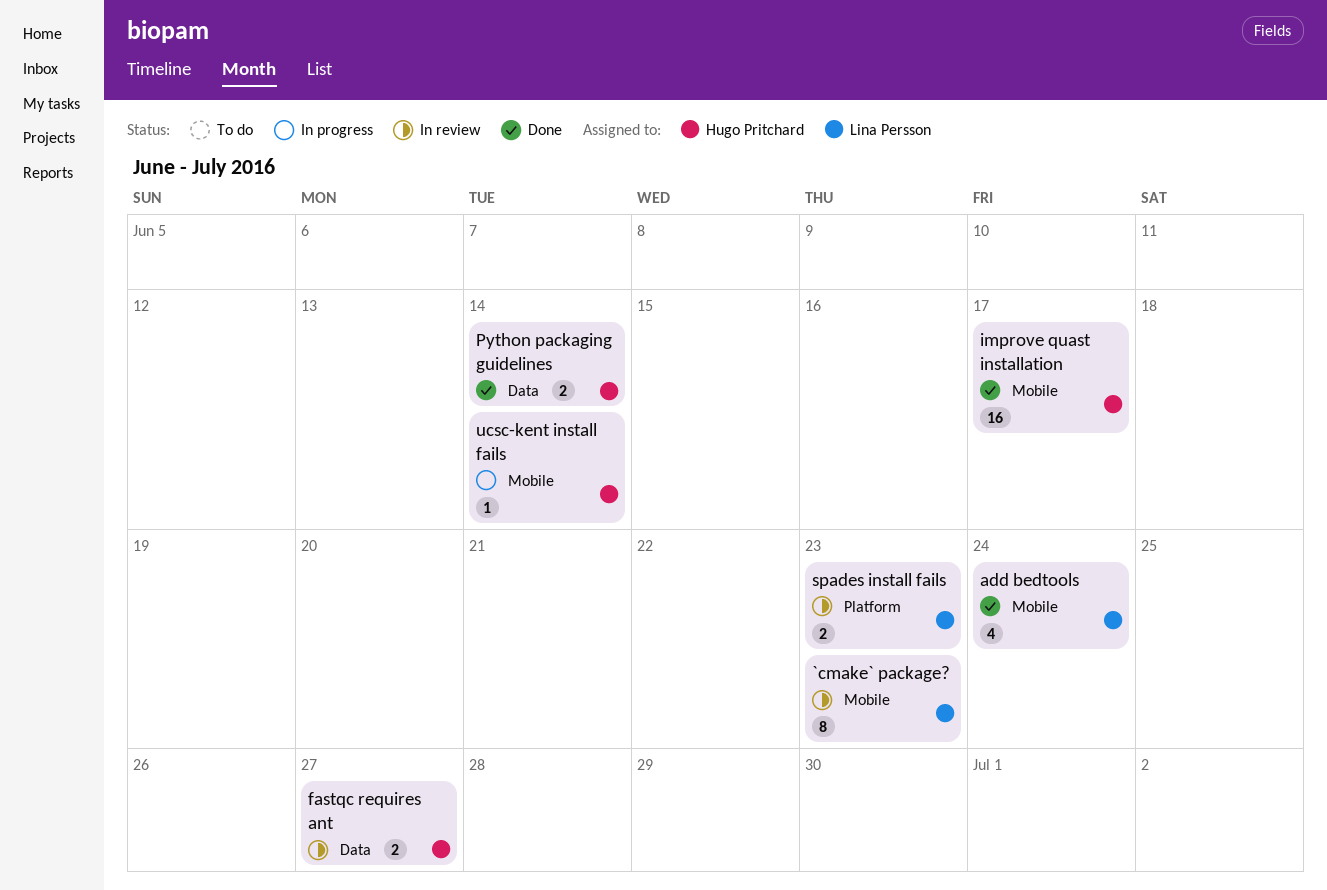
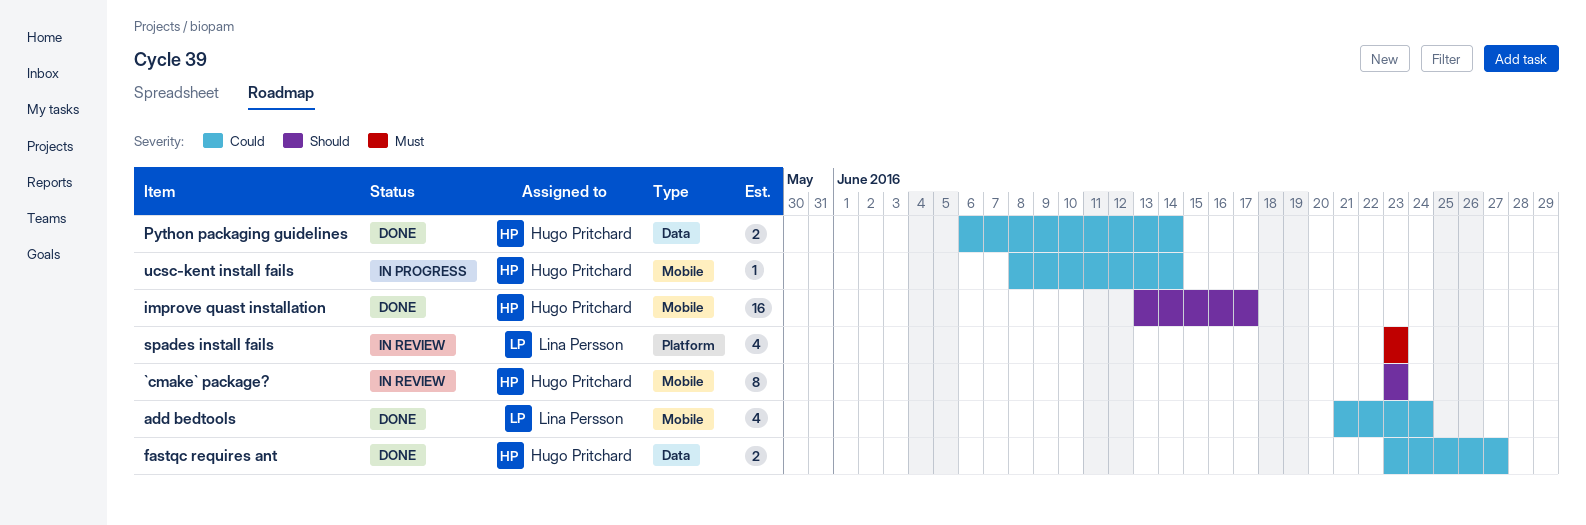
`cmake` package?, owner: Lina Persson -> Hugo Pritchard
fastqc requires ant, status: In review -> Done
spades install fails, estimate: 2 -> 4

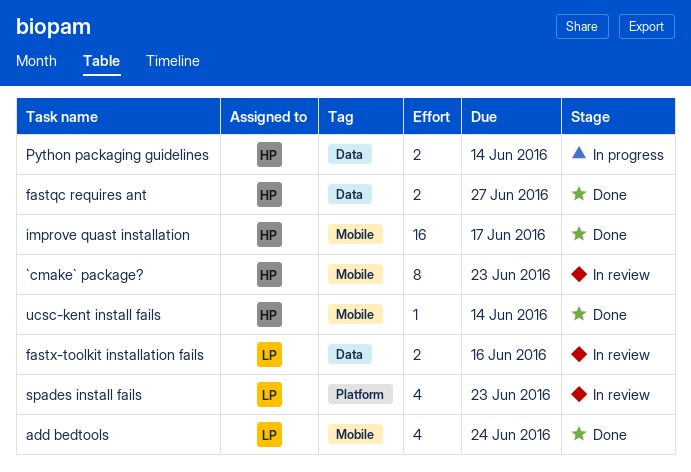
fastx-toolkit installation fails: none -> present
Python packaging guidelines, status: Done -> In progress
ucsc-kent install fails, status: In progress -> Done

